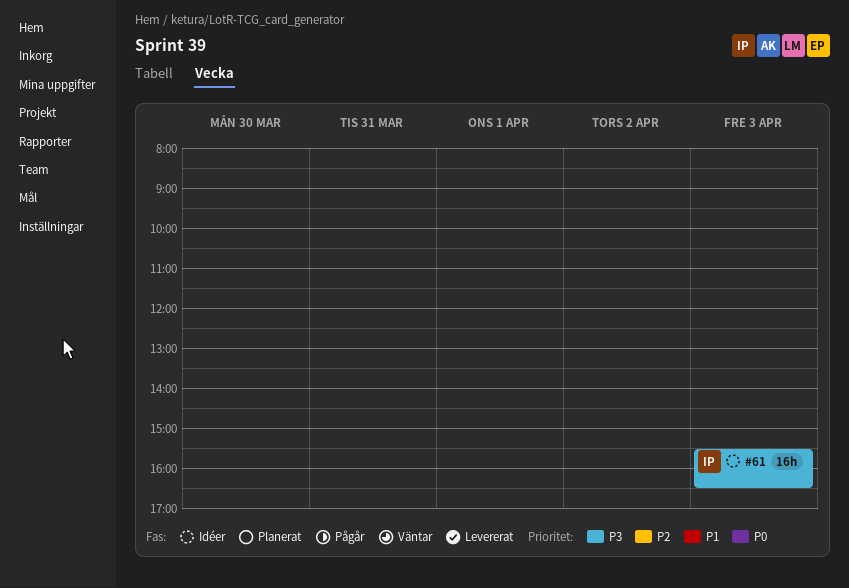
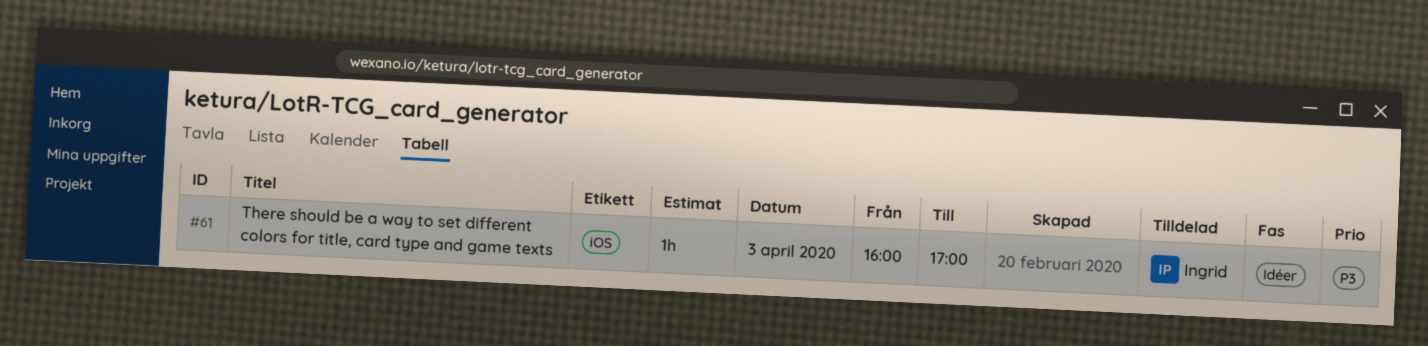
#61, estimate: 16h -> 1h
#61, begins: 15:30 -> 16:00
#61, ends: 16:30 -> 17:00

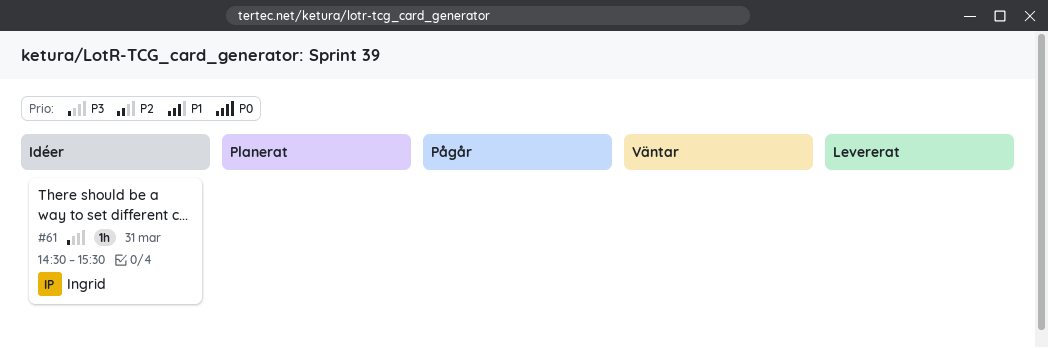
#61, day: Apr 3 -> Mar 31
#61, begins: 16:00 -> 14:30
#61, ends: 17:00 -> 15:30

